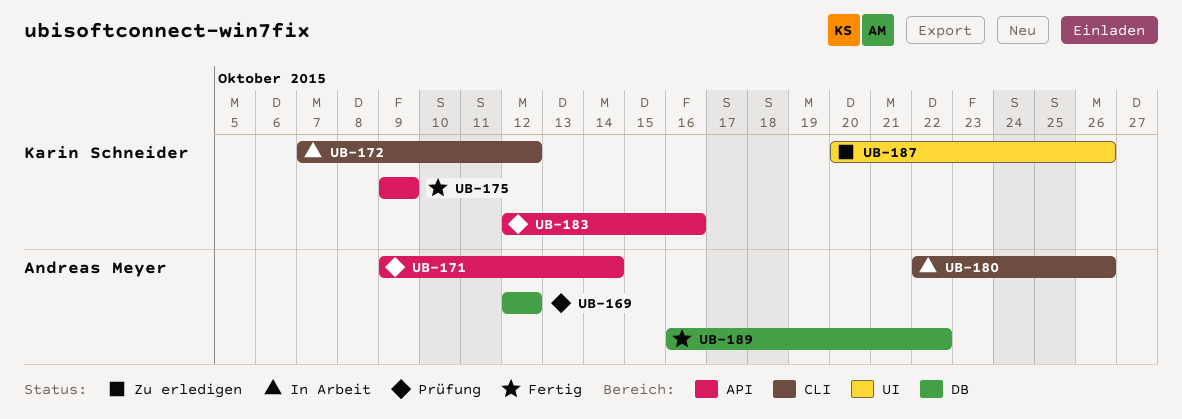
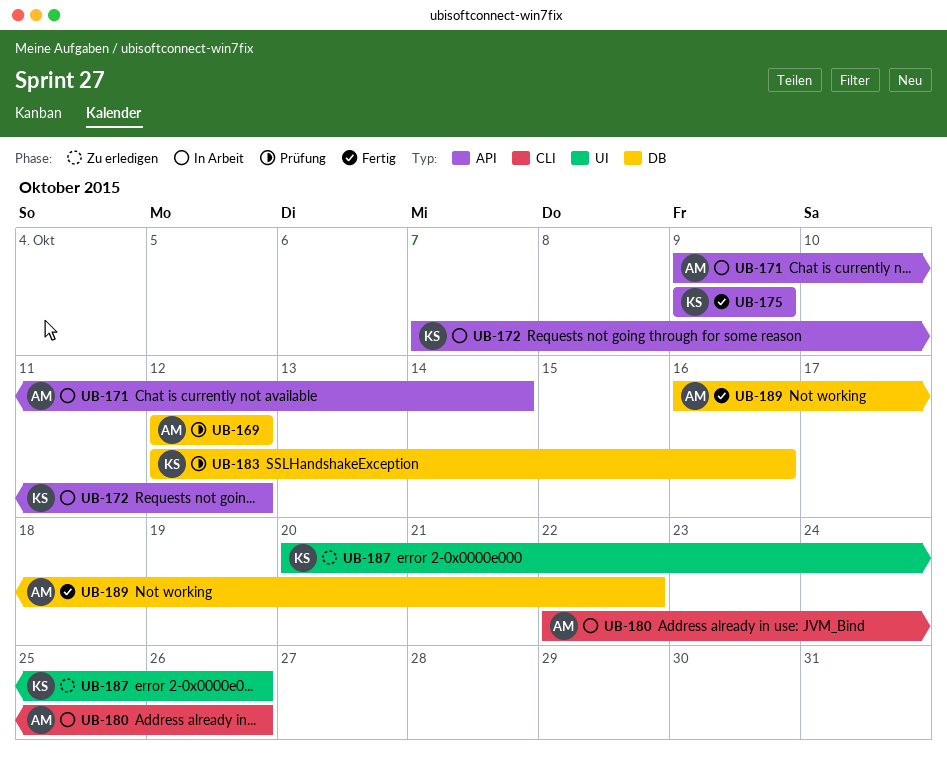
UB-171, status: Prüfung -> In Arbeit
UB-172, label: CLI -> API
UB-183, label: API -> DB

